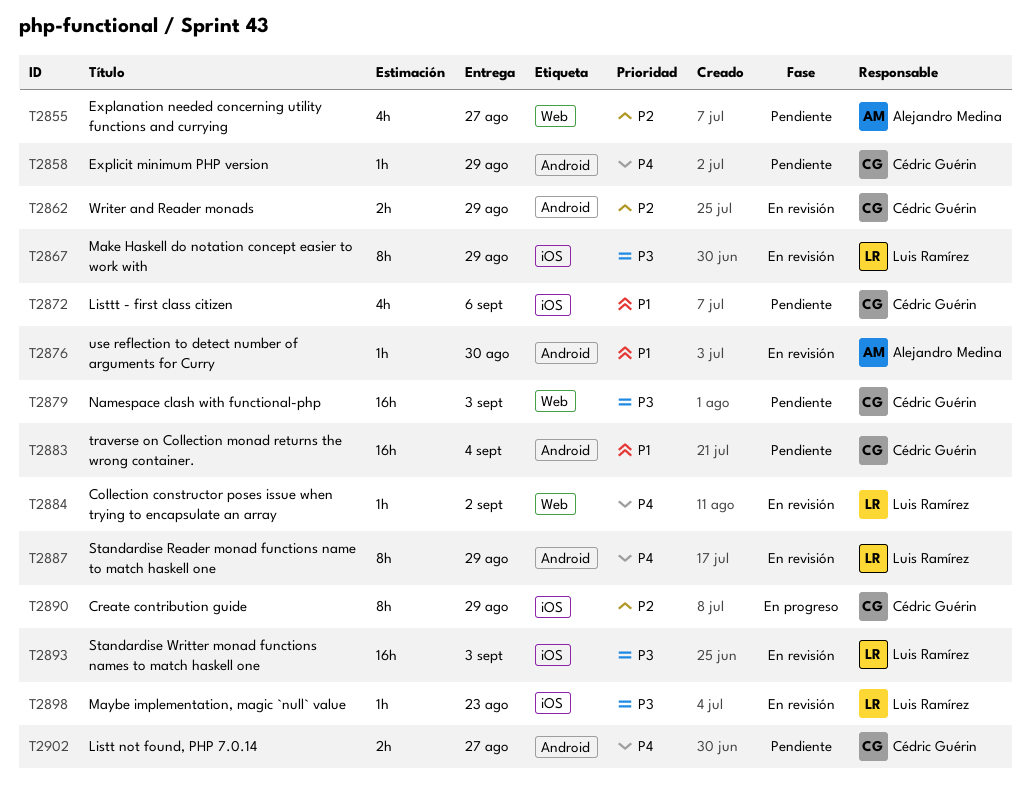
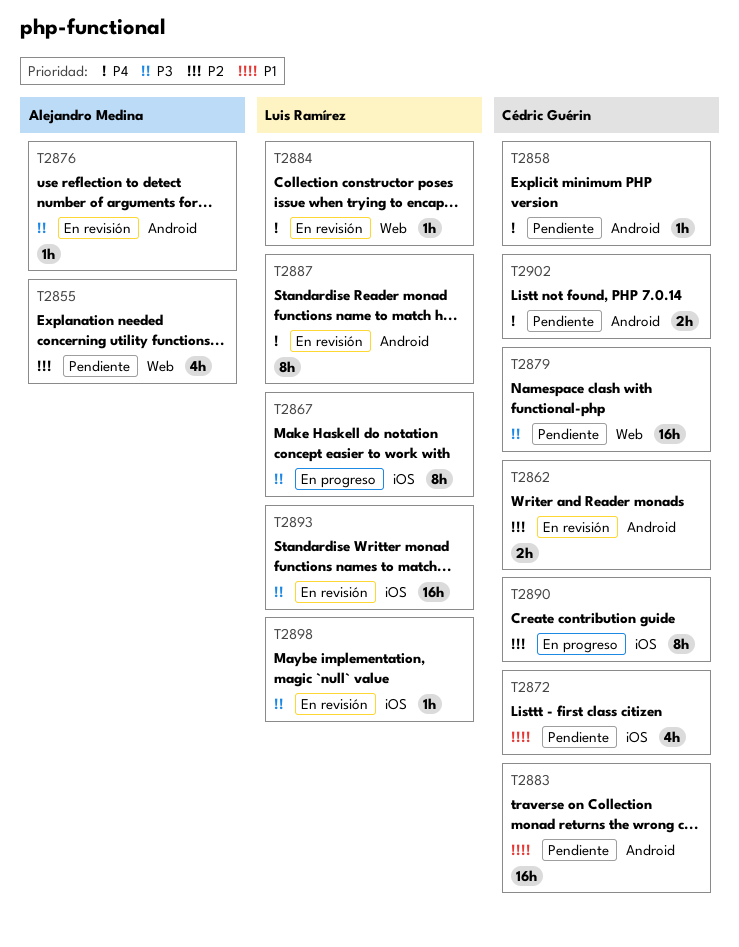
T2867, status: En revisión -> En progreso
T2876, priority: P1 -> P3

